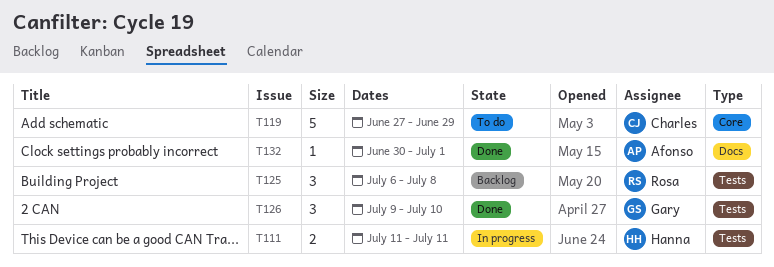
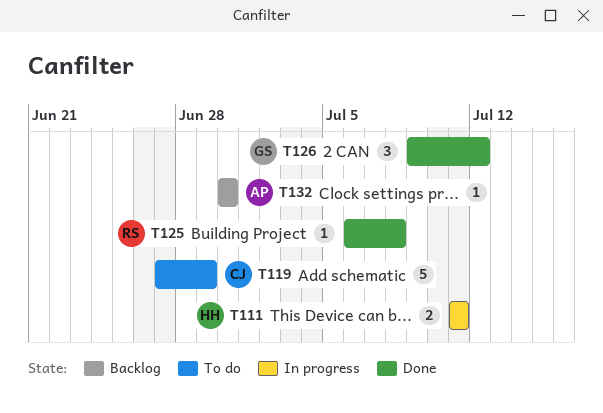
T125, status: Backlog -> Done
T125, estimate: 3 -> 1
T126, due: Jul 10 -> Jul 12
T132, status: Done -> Backlog
T132, due: Jul 1 -> Jun 30

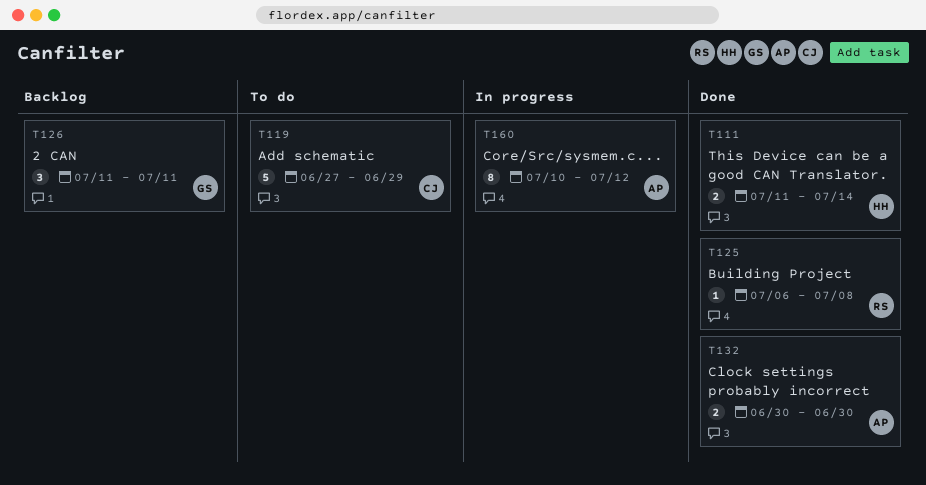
T111, status: In progress -> Done
T111, due: Jul 11 -> Jul 14
T126, status: Done -> Backlog
T126, start: Jul 9 -> Jul 11
T126, due: Jul 12 -> Jul 11
T132, status: Backlog -> Done
T132, estimate: 1 -> 2
T160: none -> present

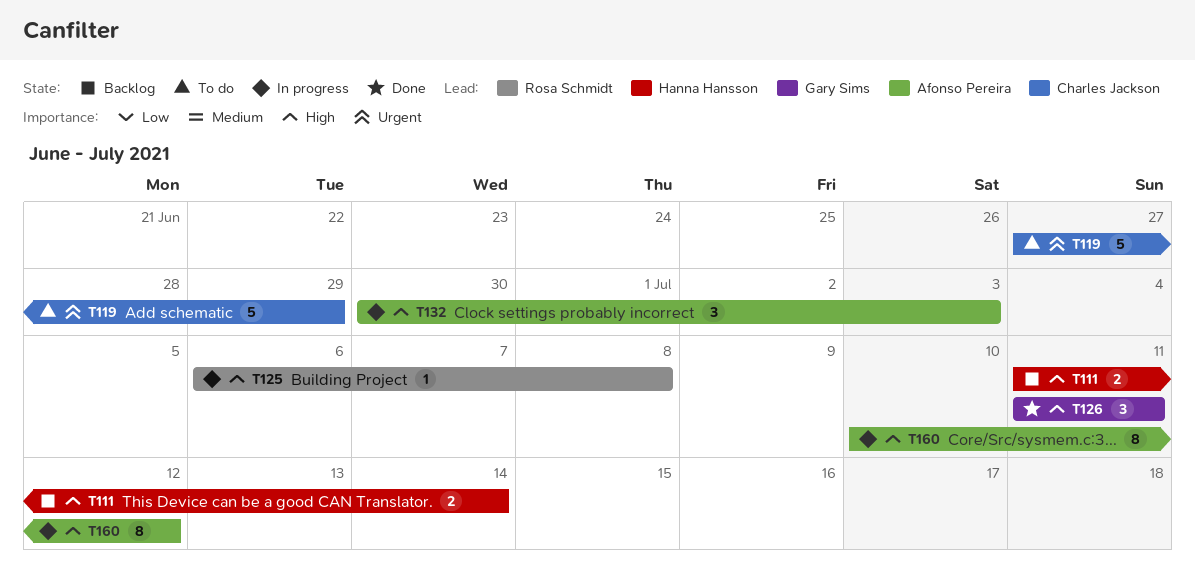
T111, status: Done -> Backlog
T125, status: Done -> In progress
T126, status: Backlog -> Done
T132, status: Done -> In progress
T132, estimate: 2 -> 3
T132, due: Jun 30 -> Jul 3

